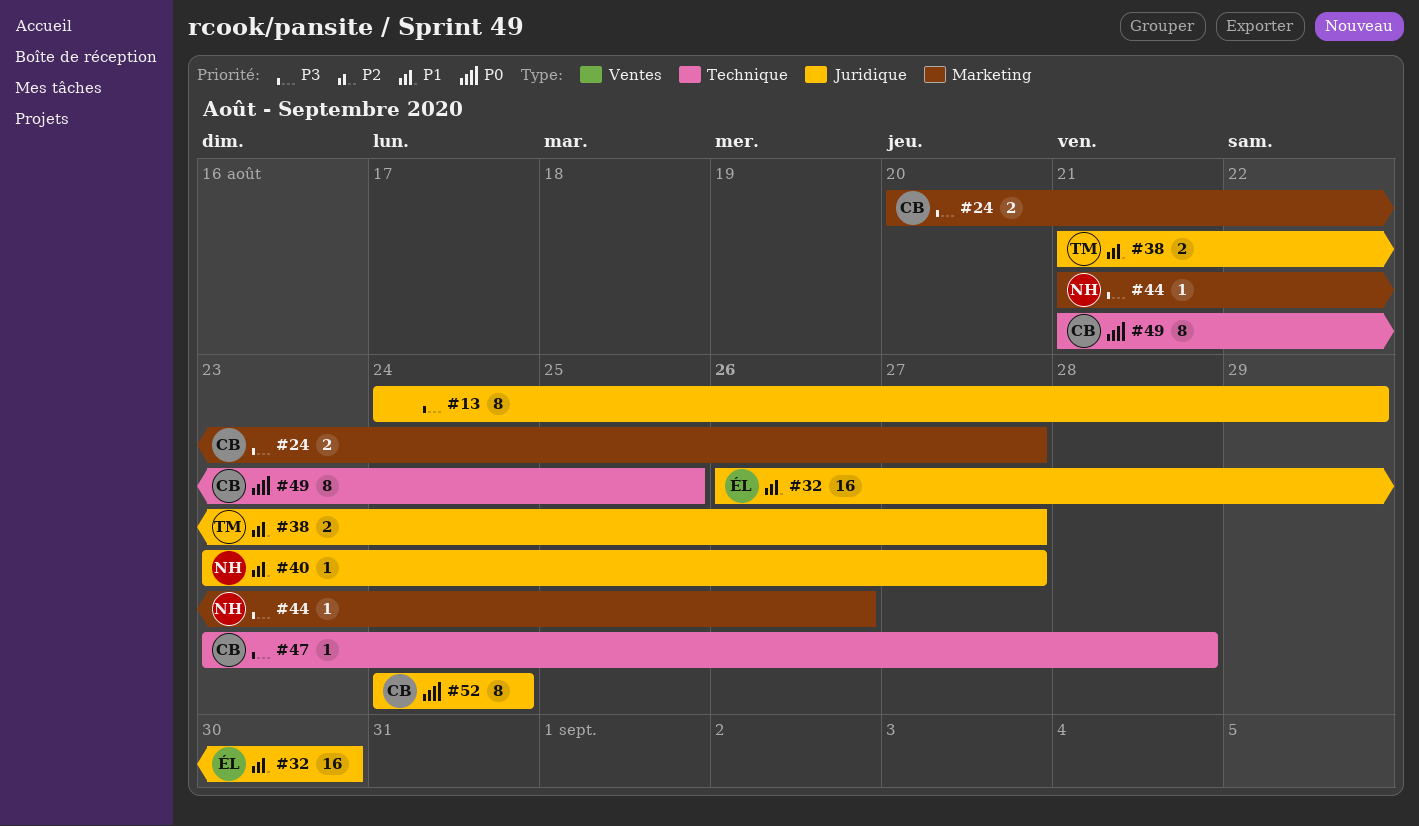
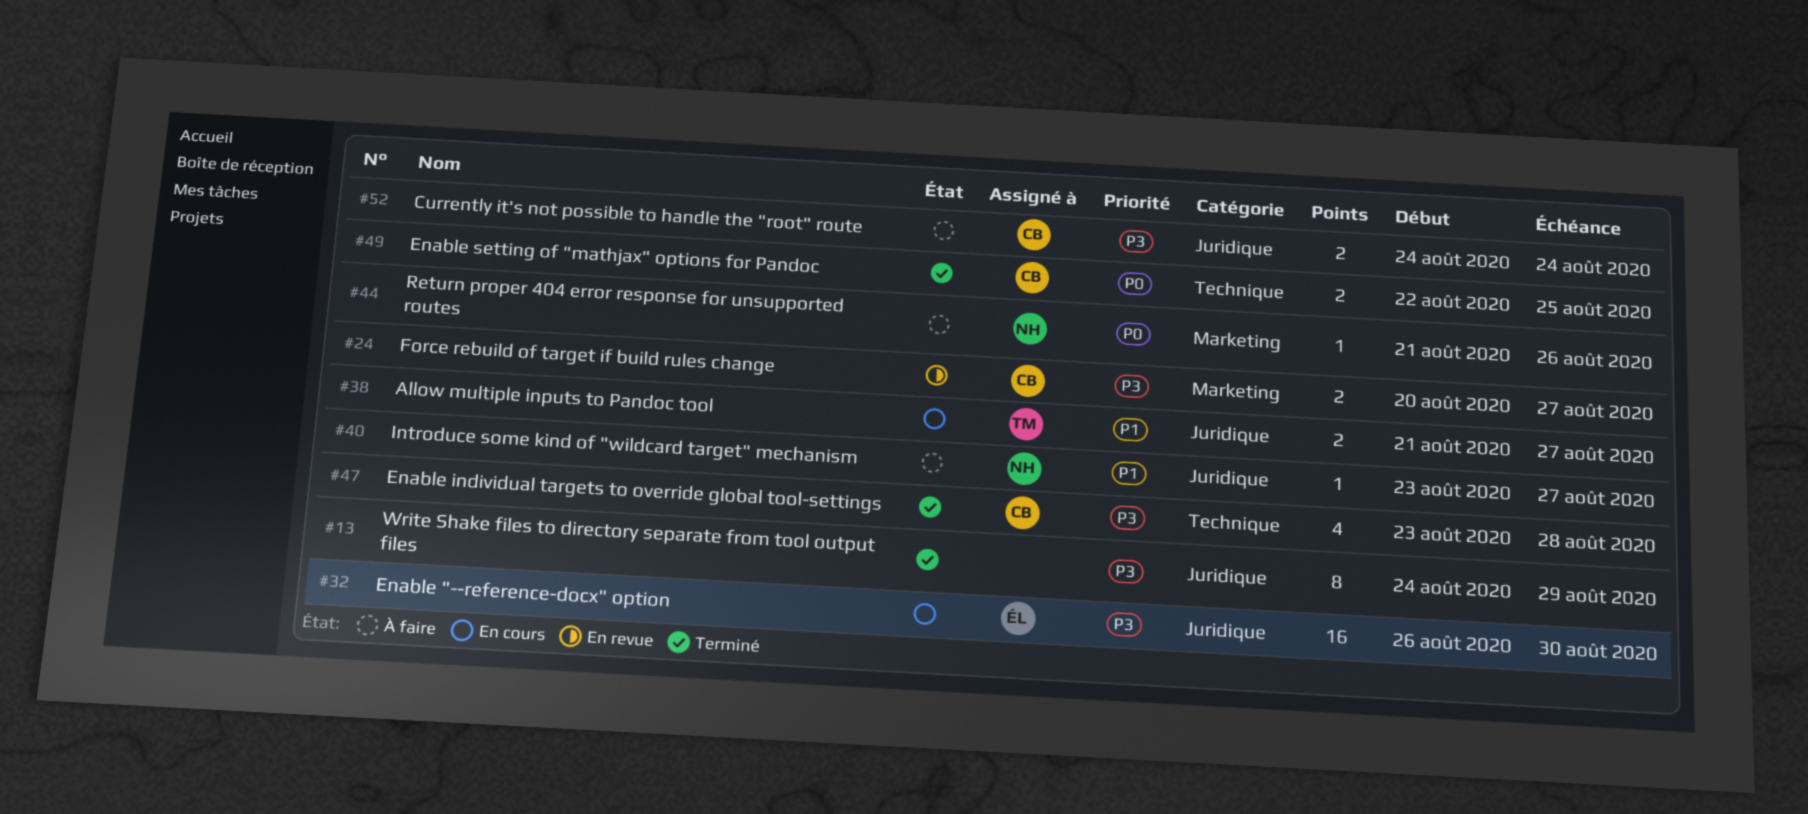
#32, priority: P1 -> P3
#44, priority: P3 -> P0
#47, estimate: 1 -> 4
#49, estimate: 8 -> 2
#49, start: Aug 21 -> Aug 22
#52, priority: P0 -> P3
#52, estimate: 8 -> 2

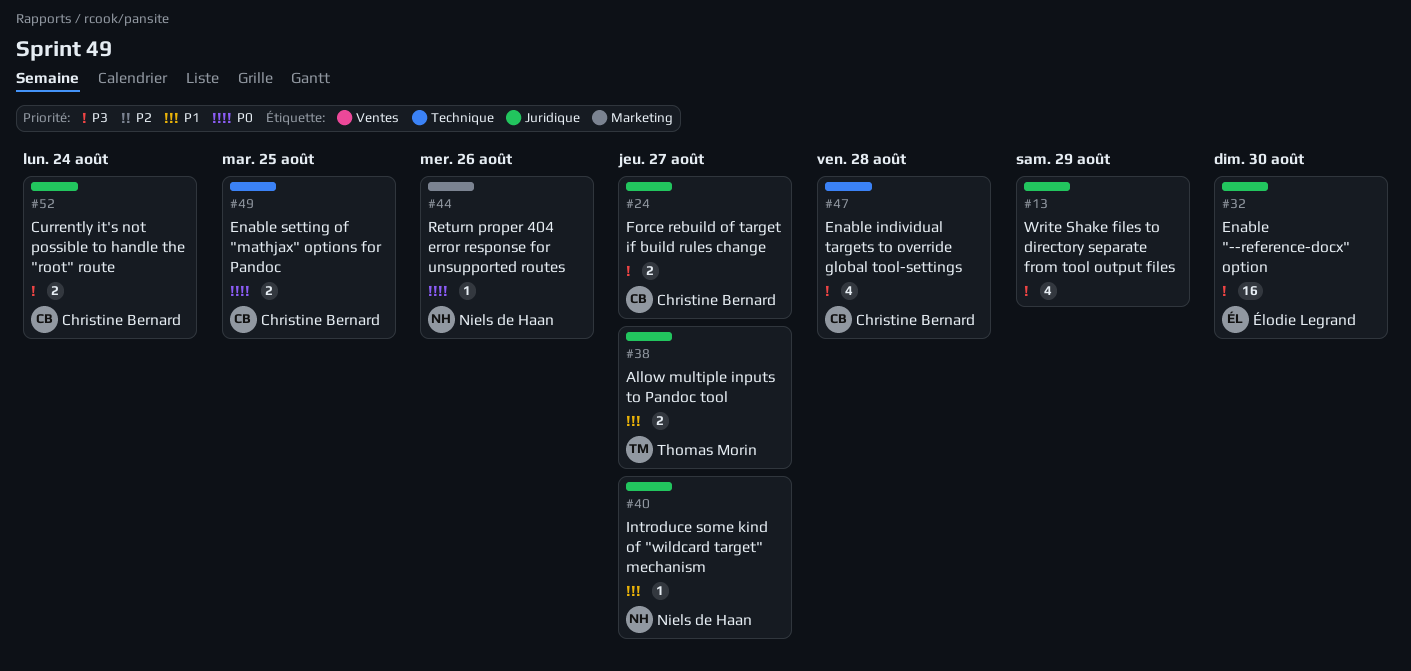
#13, estimate: 8 -> 4
#24, label: Marketing -> Juridique

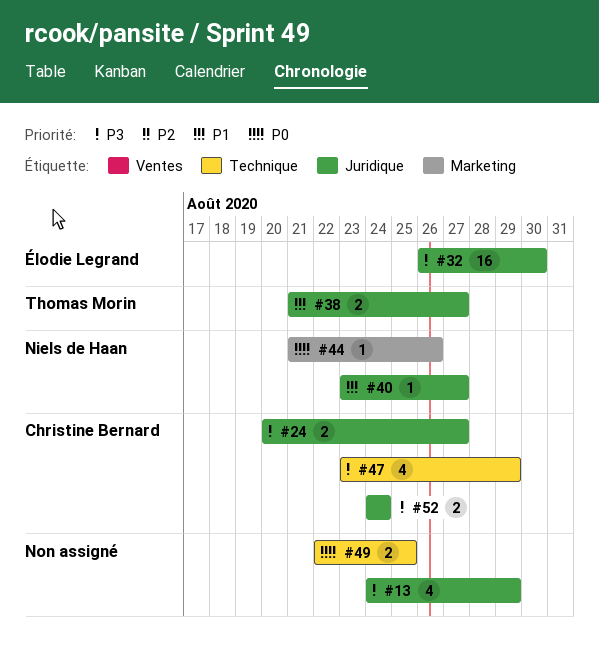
#47, due: Aug 28 -> Aug 29
#49, owner: Christine Bernard -> none

